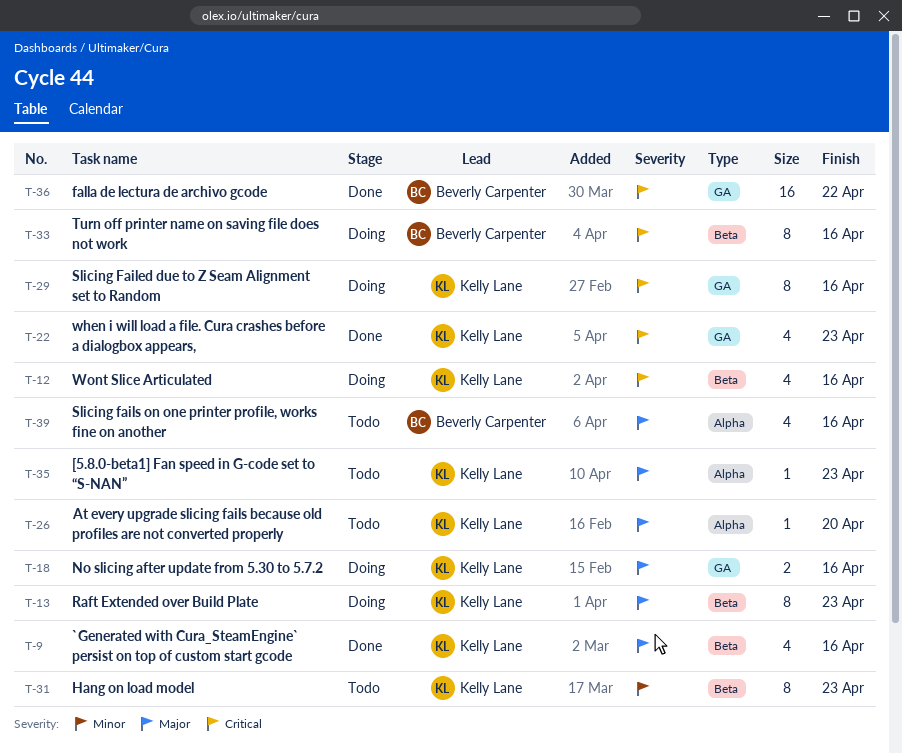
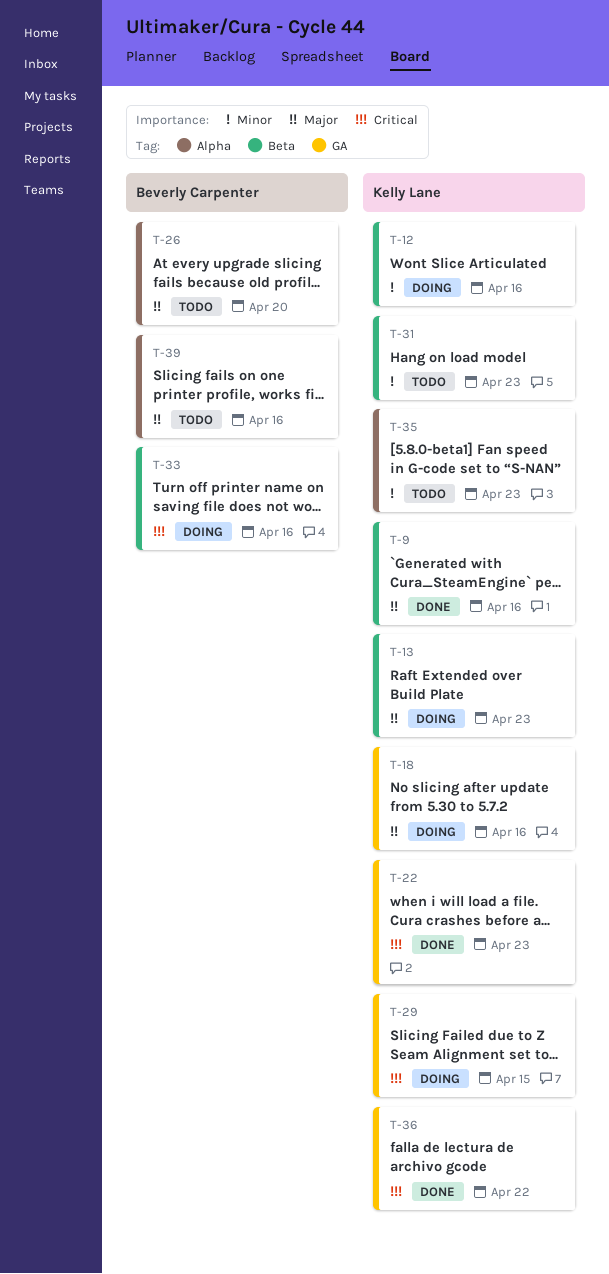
T-12, priority: Critical -> Minor
T-26, owner: Kelly Lane -> Beverly Carpenter
T-29, due: Apr 16 -> Apr 15
T-35, priority: Major -> Minor
T-36, owner: Beverly Carpenter -> Kelly Lane

